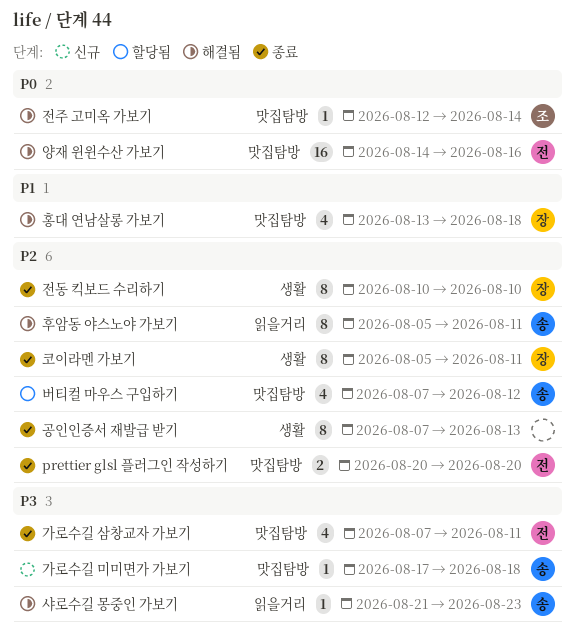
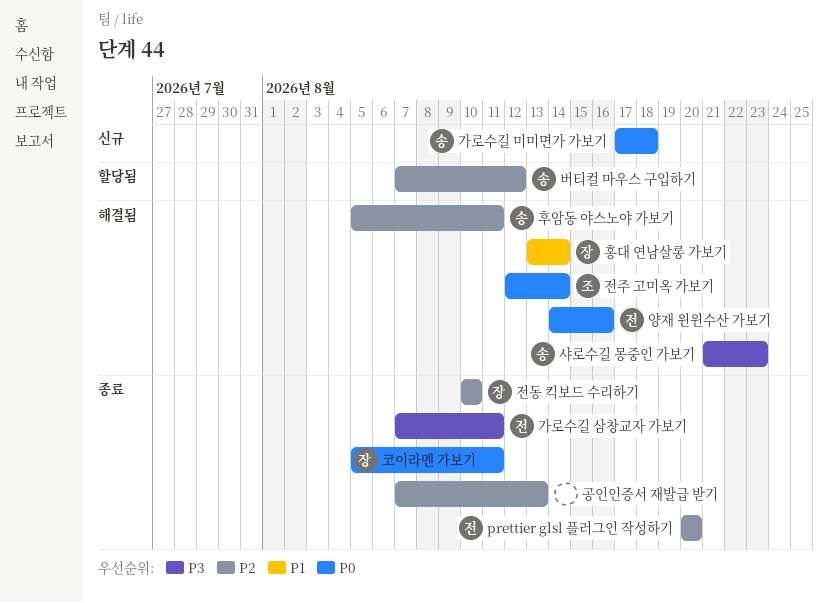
가로수길 미미면가 가보기, priority: P3 -> P0
코이라멘 가보기, priority: P2 -> P0
홍대 연남살롱 가보기, due: Aug 18 -> Aug 14

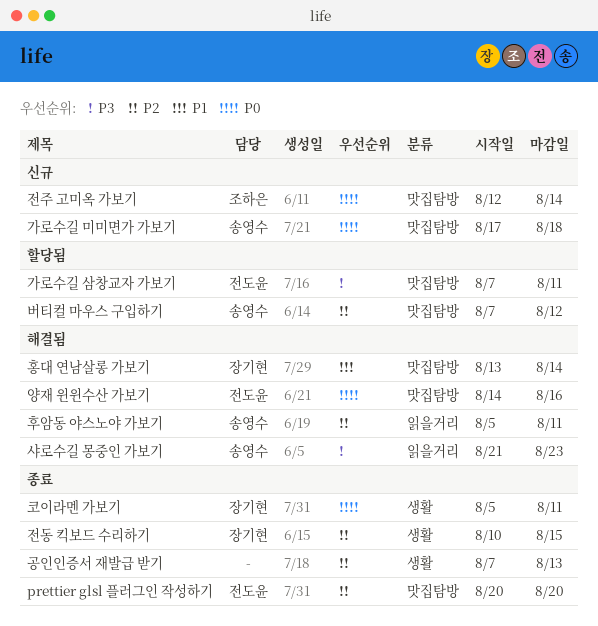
가로수길 삼창교자 가보기, status: 종료 -> 할당됨
전동 킥보드 수리하기, due: Aug 10 -> Aug 15
전주 고미옥 가보기, status: 해결됨 -> 신규

